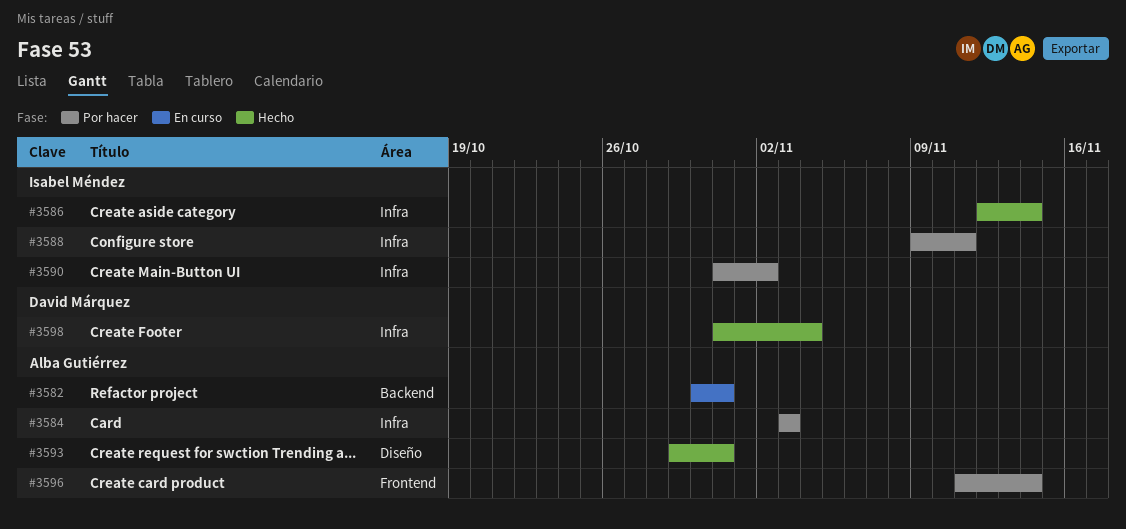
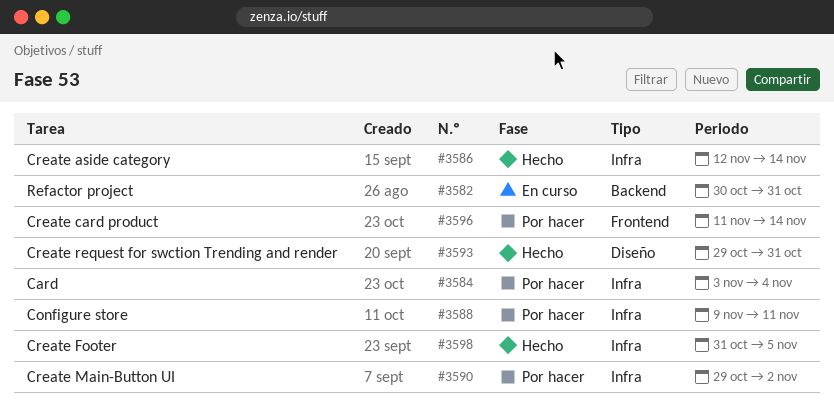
#3584, due: Nov 3 -> Nov 4
#3590, start: Oct 31 -> Oct 29
#3598, due: Nov 4 -> Nov 5

